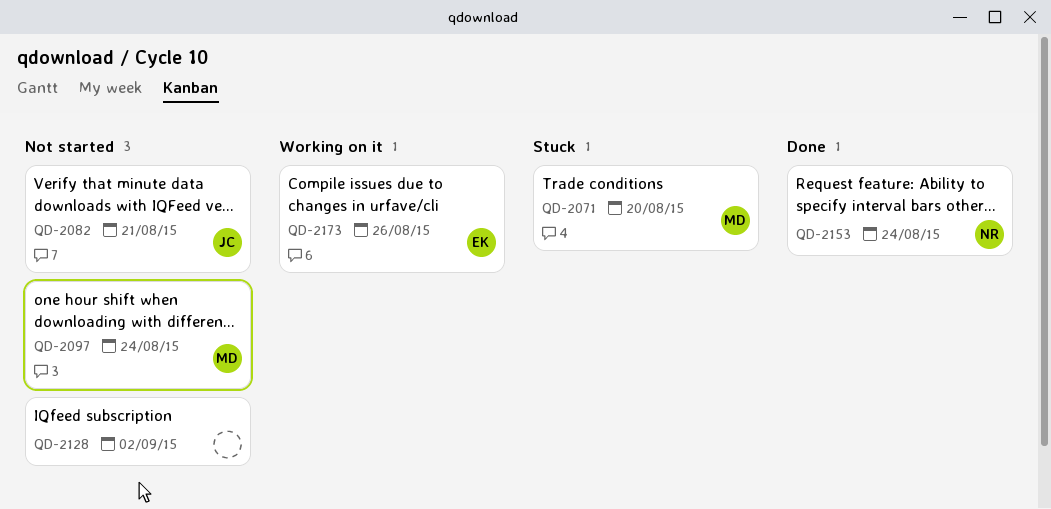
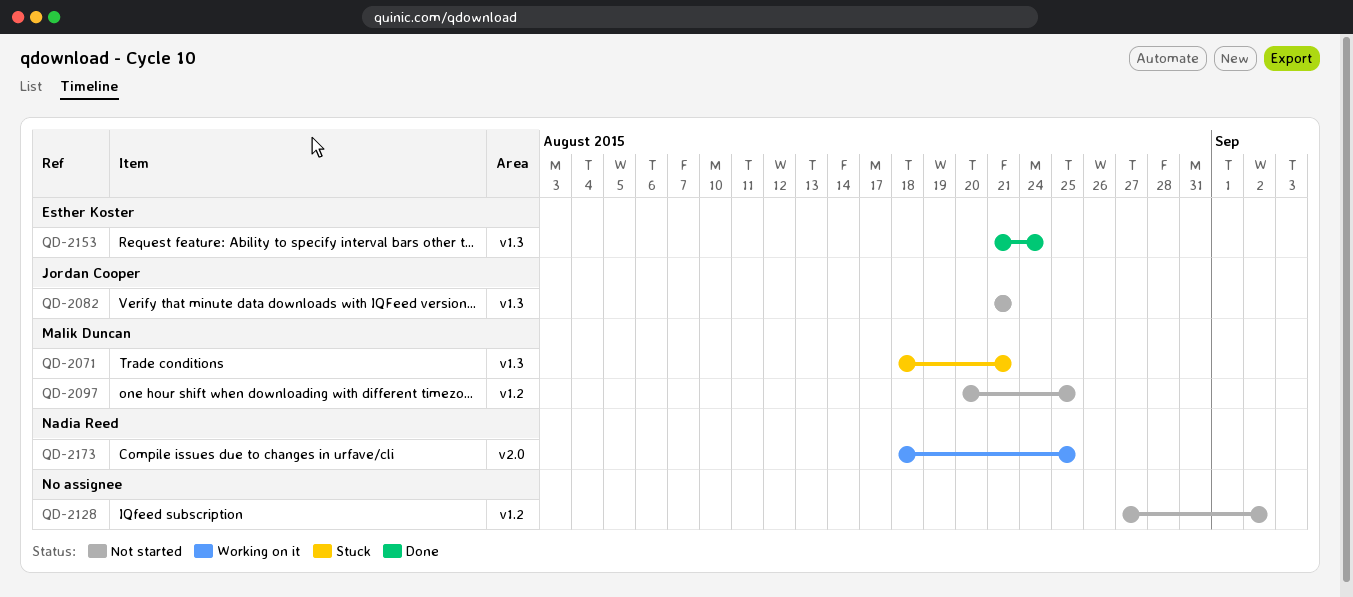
QD-2071, due: Aug 20 -> Aug 21
QD-2097, due: Aug 24 -> Aug 25
QD-2153, owner: Nadia Reed -> Esther Koster
QD-2173, owner: Esther Koster -> Nadia Reed
QD-2173, due: Aug 26 -> Aug 25

